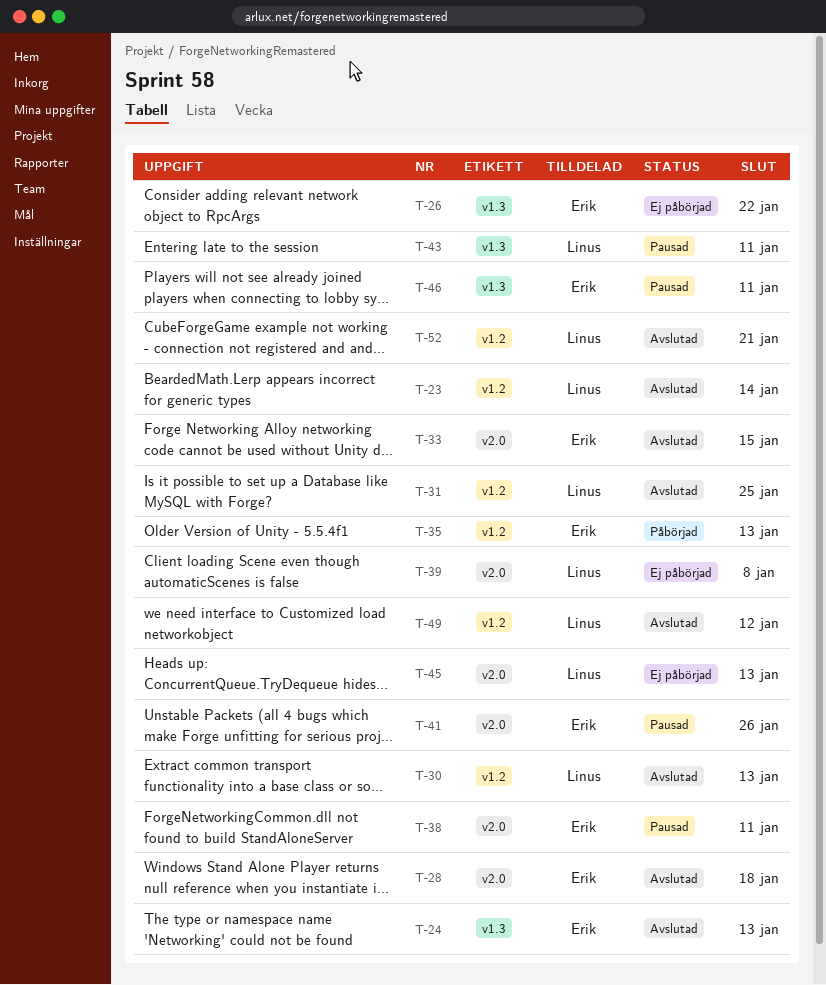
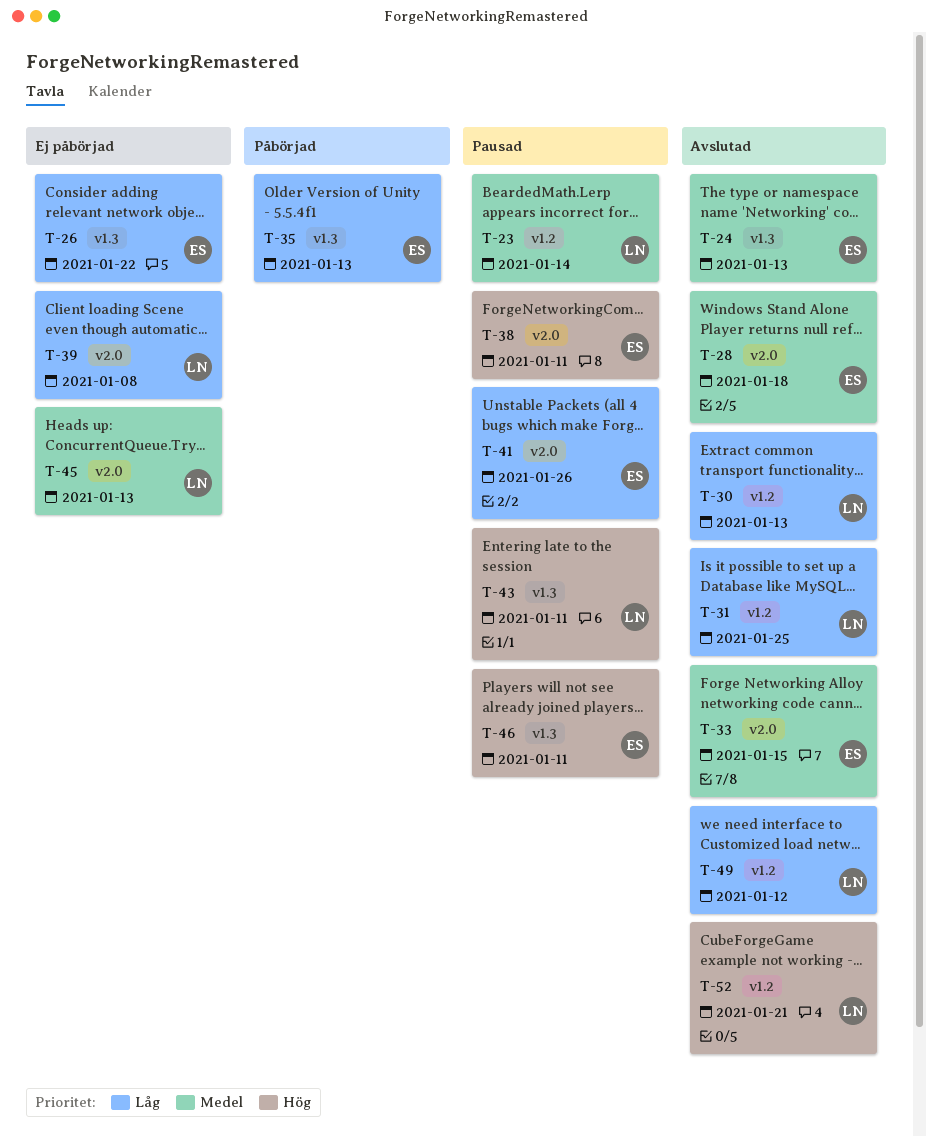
T-23, status: Avslutad -> Pausad
T-35, label: v1.2 -> v1.3

